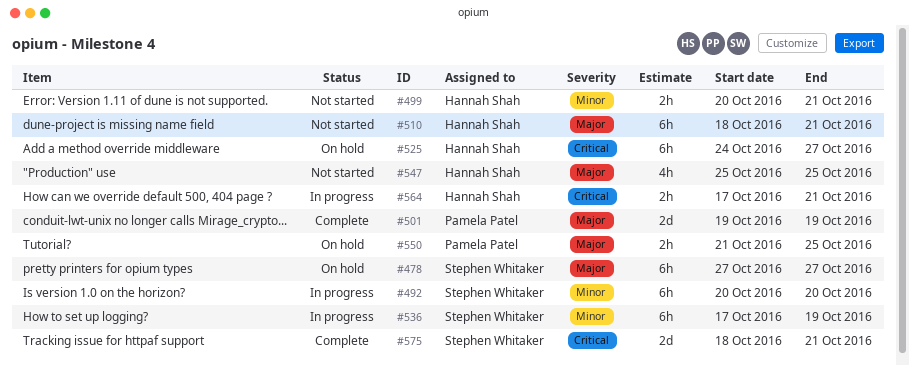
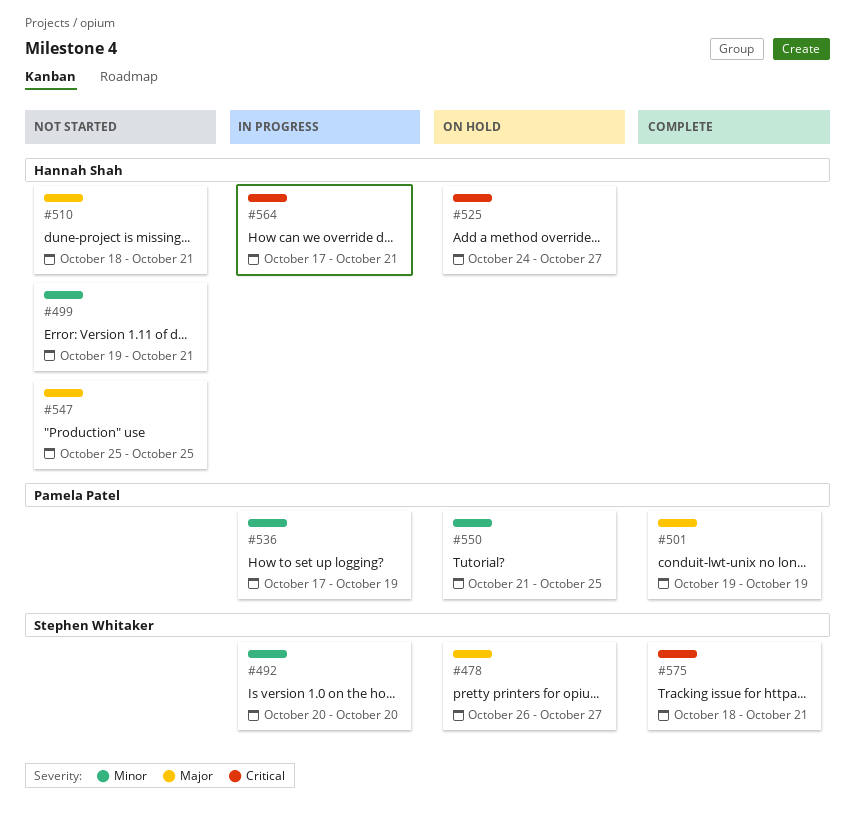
#478, start: Oct 27 -> Oct 26
#499, start: Oct 20 -> Oct 19
#536, owner: Stephen Whitaker -> Pamela Patel
#550, priority: Major -> Minor

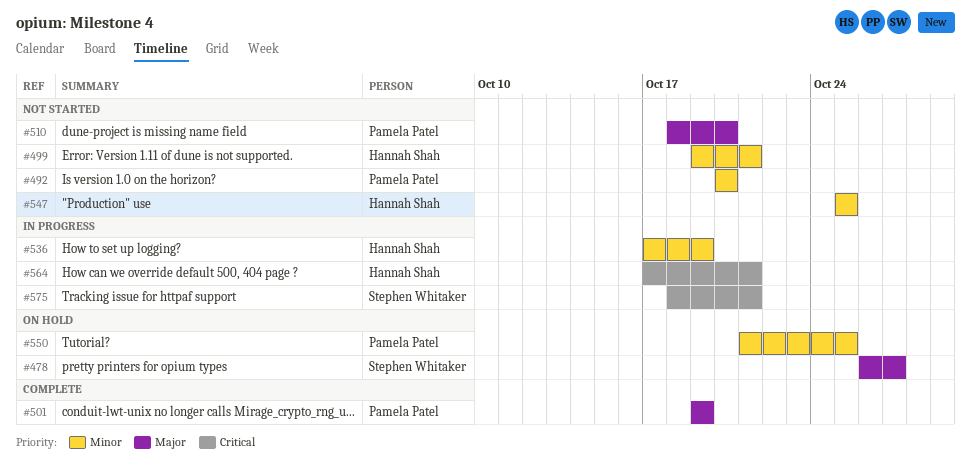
#492, status: In progress -> Not started
#492, owner: Stephen Whitaker -> Pamela Patel
#510, owner: Hannah Shah -> Pamela Patel
#510, due: Oct 21 -> Oct 20
#525: present -> none
#536, owner: Pamela Patel -> Hannah Shah
#547, priority: Major -> Minor
#575, status: Complete -> In progress

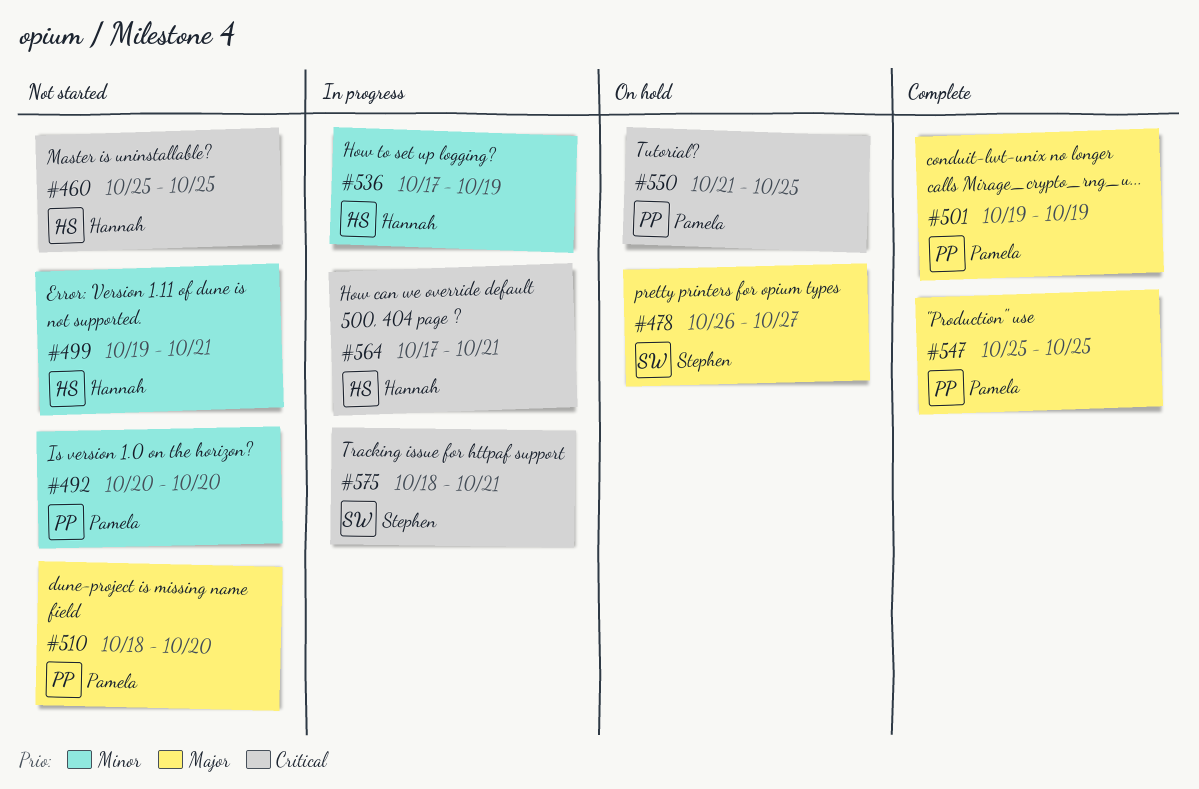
#460: none -> present
#547, status: Not started -> Complete
#547, owner: Hannah Shah -> Pamela Patel
#547, priority: Minor -> Major
#550, priority: Minor -> Critical

